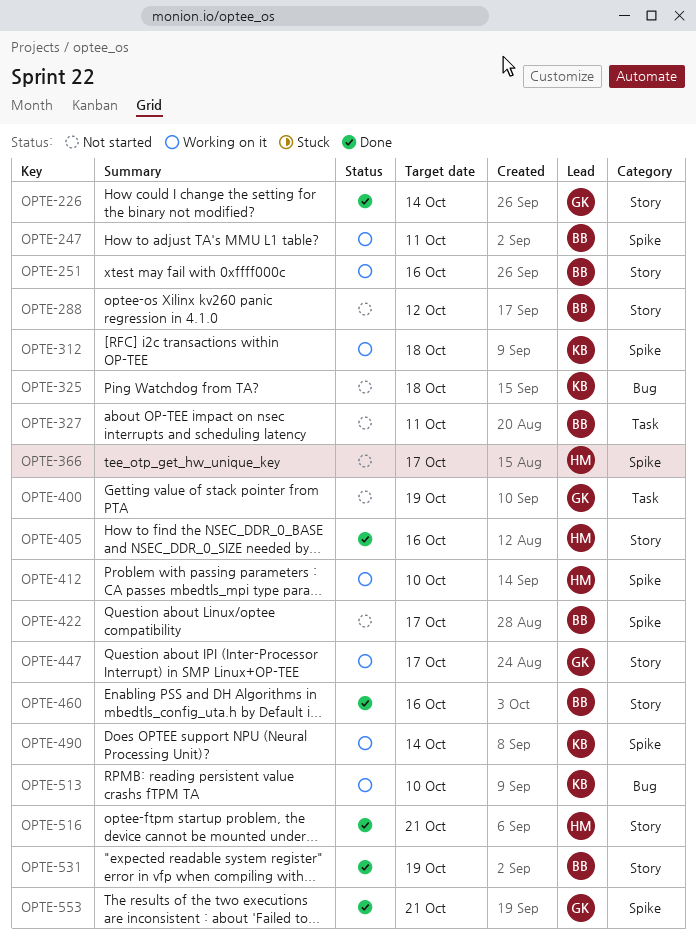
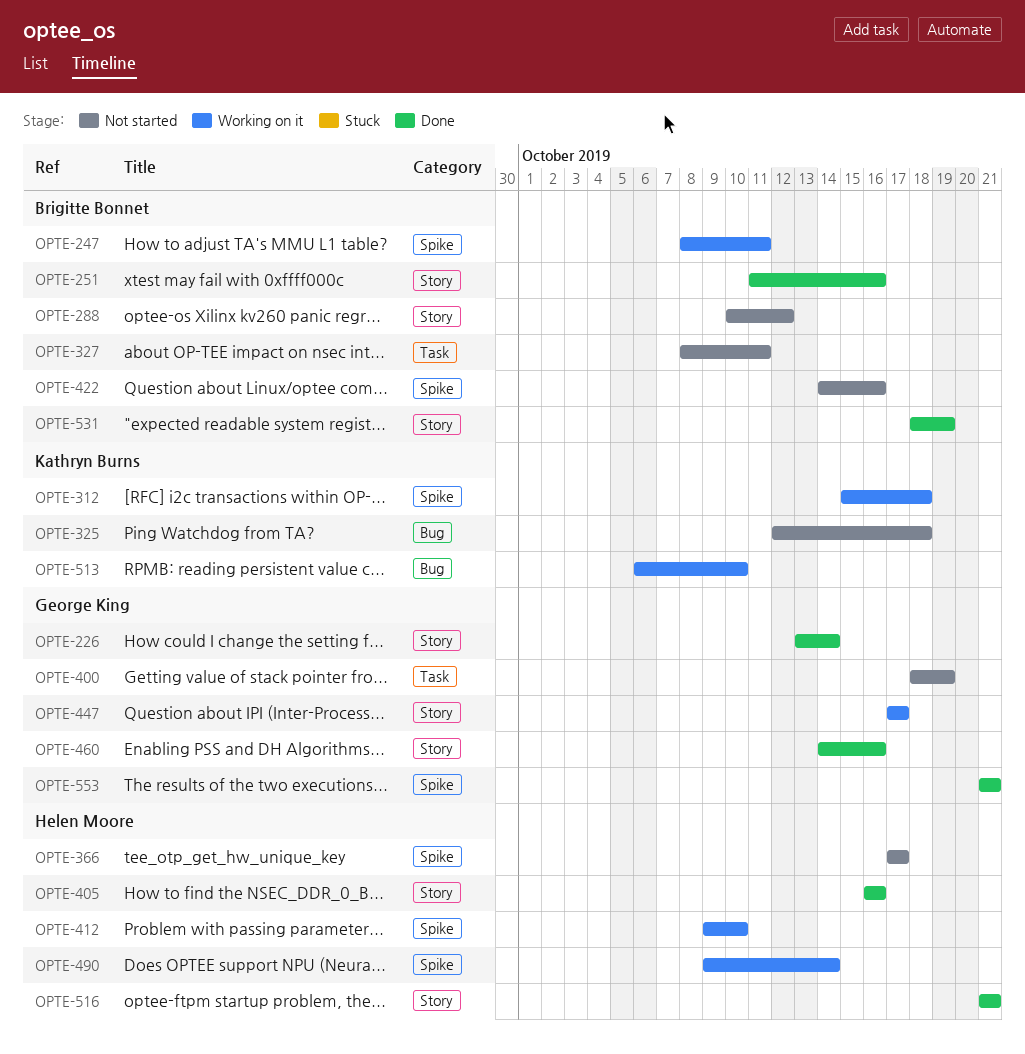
OPTE-251, status: Working on it -> Done
OPTE-422, due: Oct 17 -> Oct 16
OPTE-460, owner: Brigitte Bonnet -> George King
OPTE-490, owner: Kathryn Burns -> Helen Moore

